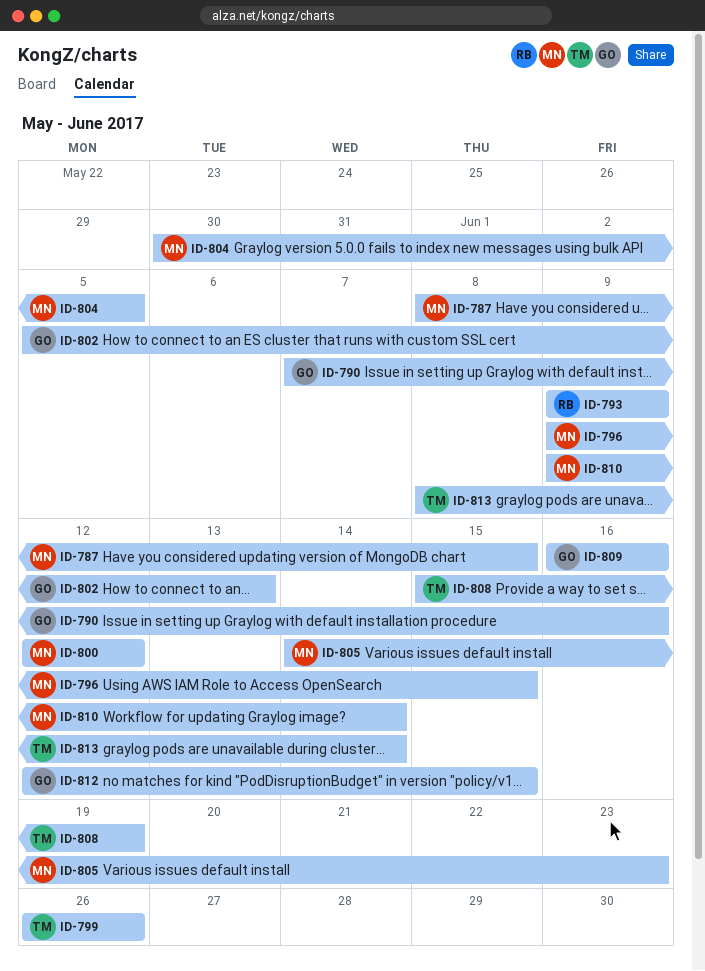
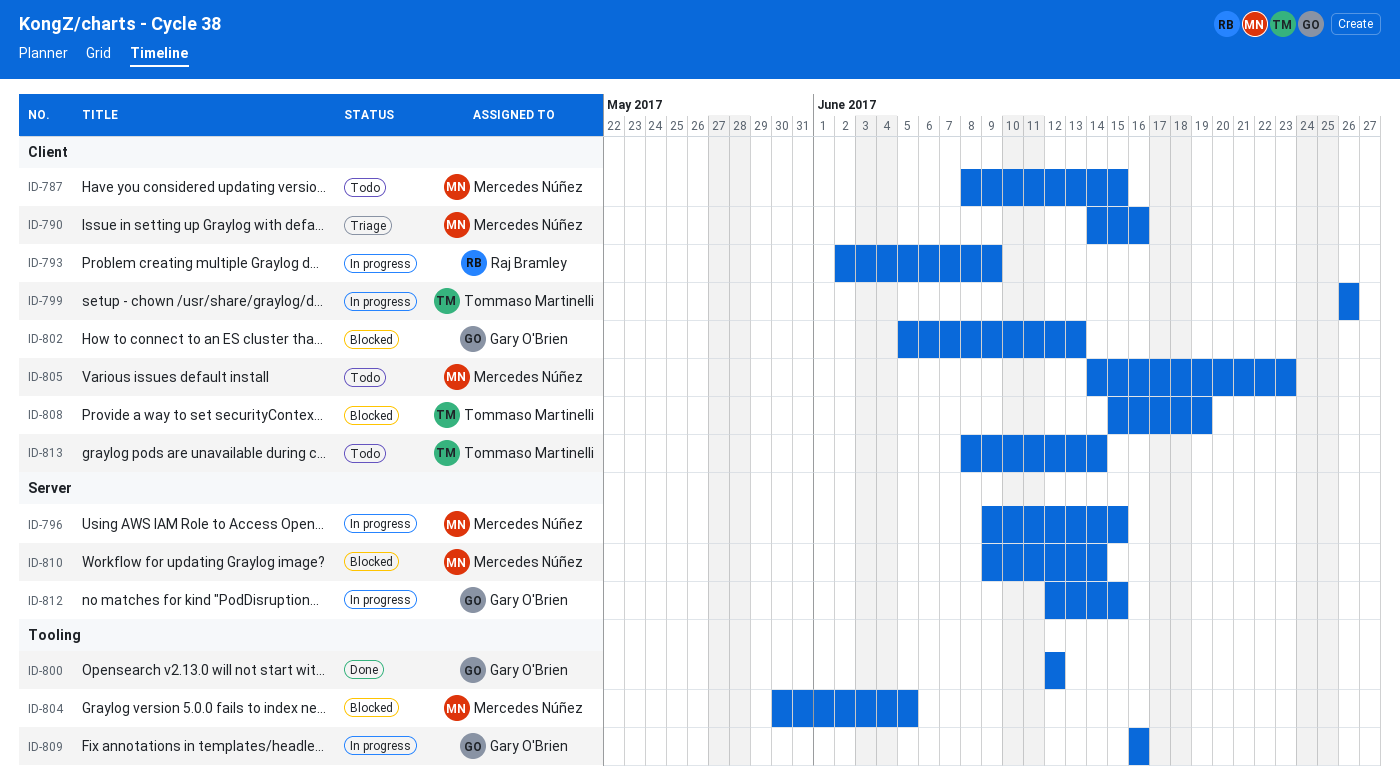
ID-790, owner: Gary O'Brien -> Mercedes Núñez
ID-790, start: Jun 7 -> Jun 14
ID-793, start: Jun 9 -> Jun 2
ID-800, owner: Mercedes Núñez -> Gary O'Brien

